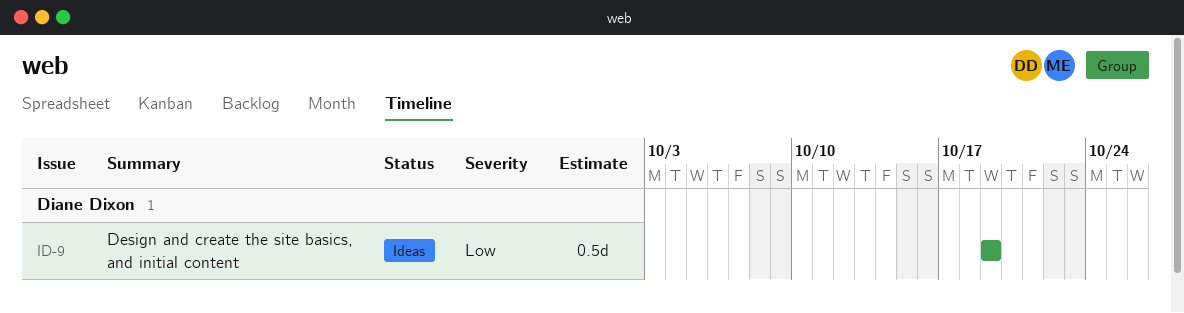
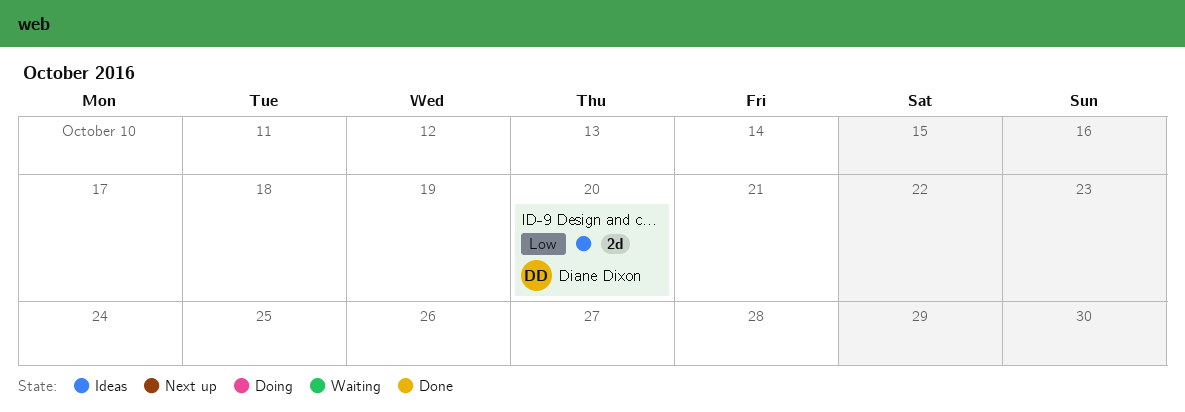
ID-9, estimate: 0.5d -> 2d
ID-9, due: Oct 19 -> Oct 20

